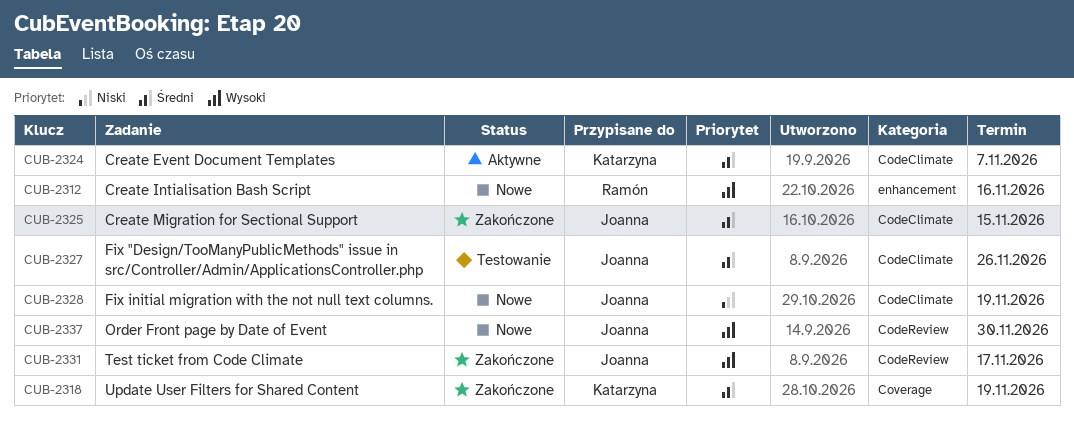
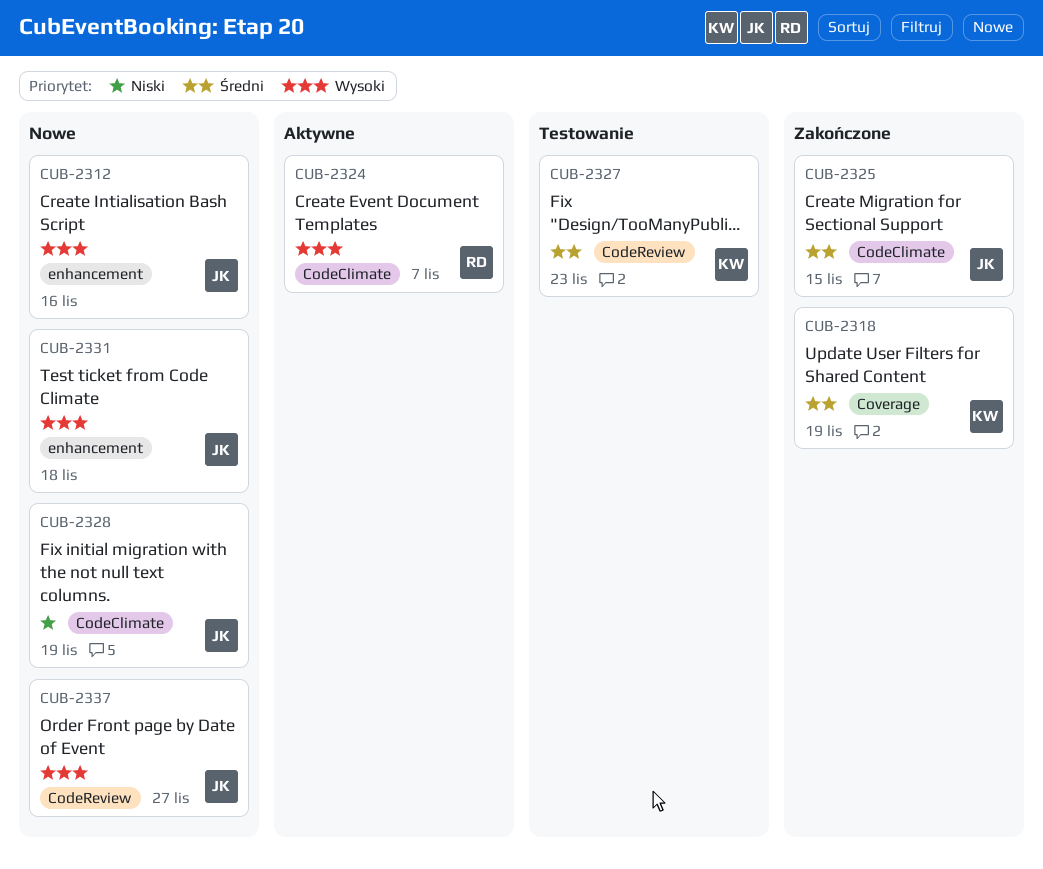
CUB-2312, owner: Ramón -> Joanna
CUB-2324, owner: Katarzyna -> Ramón
CUB-2324, priority: Średni -> Wysoki
CUB-2327, owner: Joanna -> Katarzyna
CUB-2327, label: CodeClimate -> CodeReview
CUB-2327, due: Nov 26 -> Nov 23
CUB-2331, status: Zakończone -> Nowe
CUB-2331, label: CodeReview -> enhancement
CUB-2331, due: Nov 17 -> Nov 18
CUB-2337, due: Nov 30 -> Nov 27

